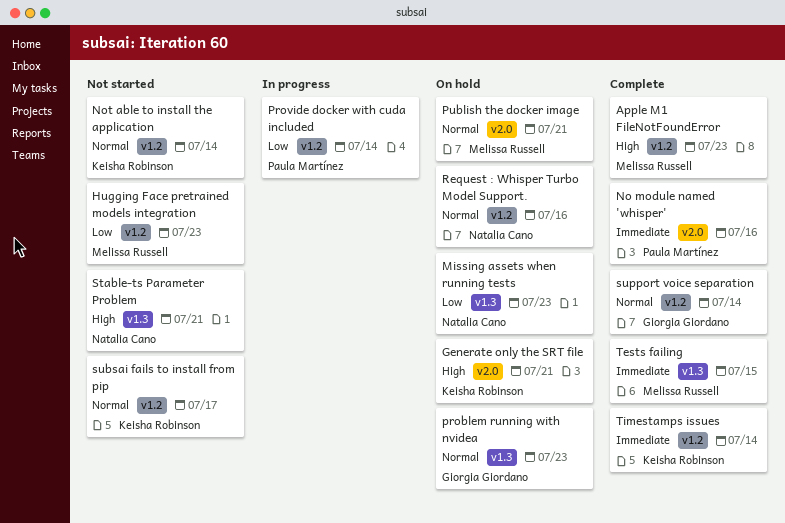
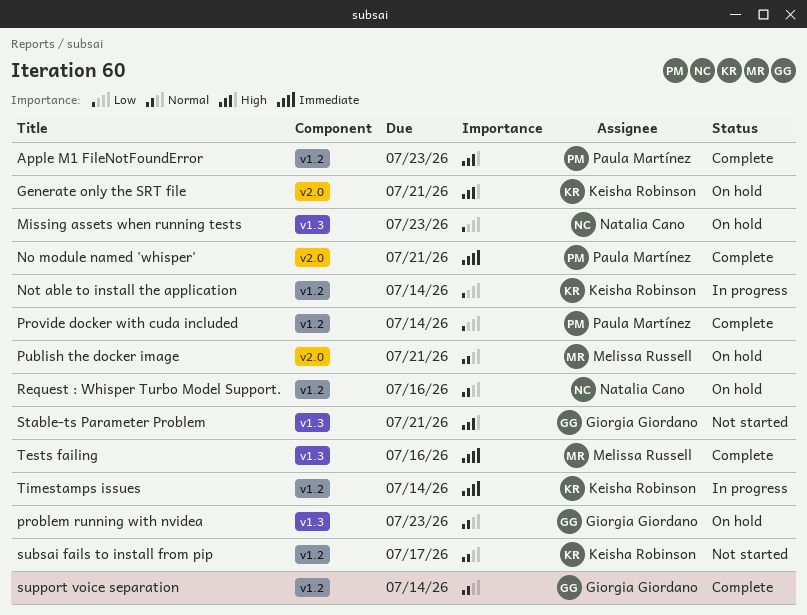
Apple M1 FileNotFoundError, owner: Melissa Russell -> Paula Martínez
Hugging Face pretrained models integration: present -> none
No module named 'whisper', due: Jul 16 -> Jul 21
Not able to install the application, status: Not started -> In progress
Not able to install the application, priority: Normal -> Low
Provide docker with cuda included, status: In progress -> Complete
Stable-ts Parameter Problem, owner: Natalia Cano -> Giorgia Giordano
Tests failing, due: Jul 15 -> Jul 16
Timestamps issues, status: Complete -> In progress

